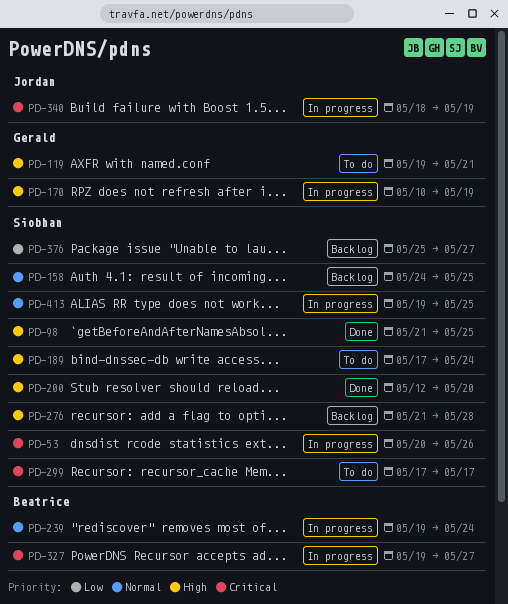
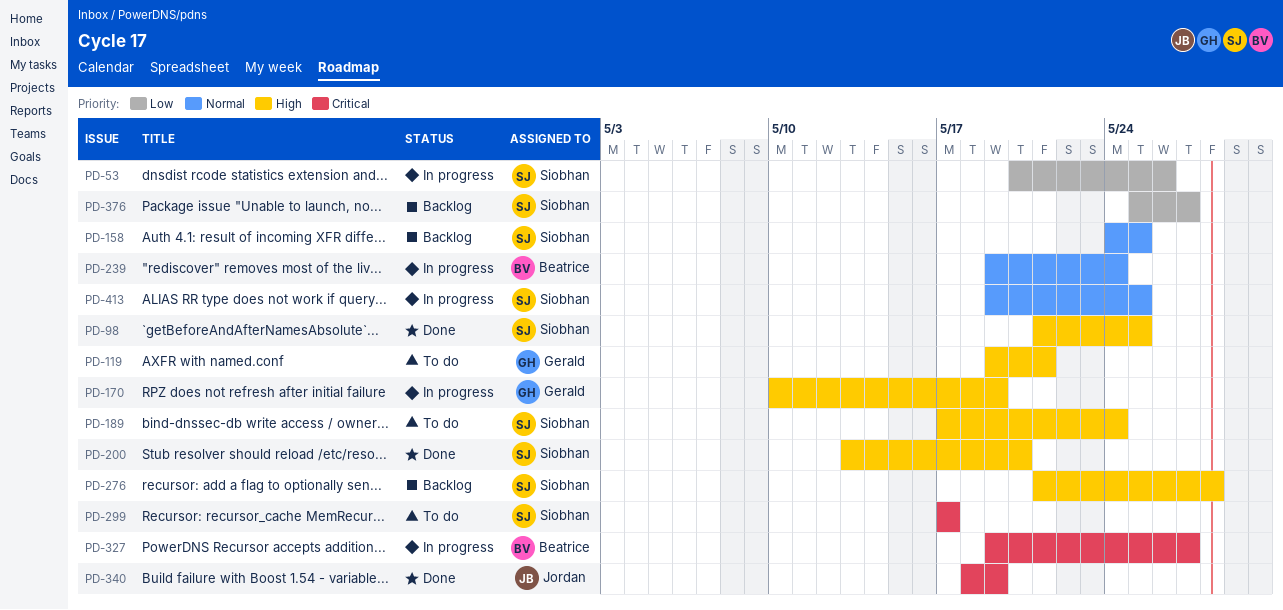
PD-53, priority: Critical -> Low
PD-200, start: May 12 -> May 13
PD-340, status: In progress -> Done

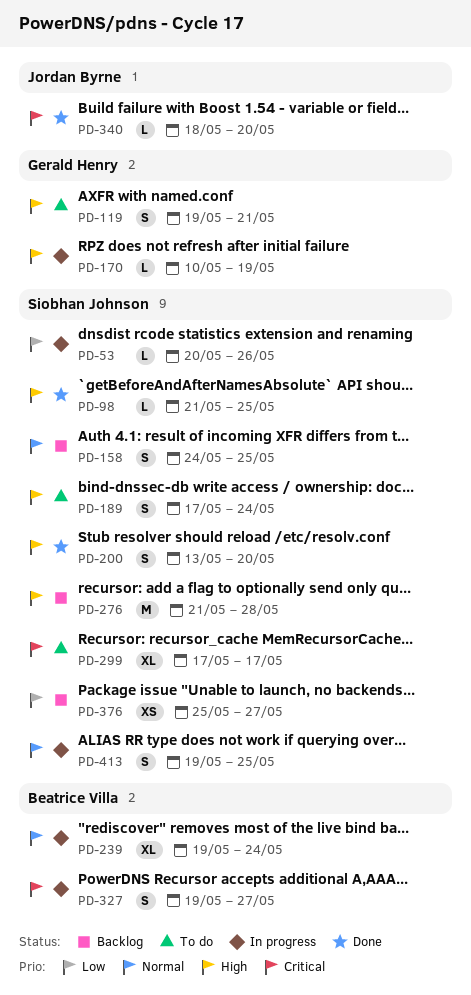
PD-340, due: May 19 -> May 20

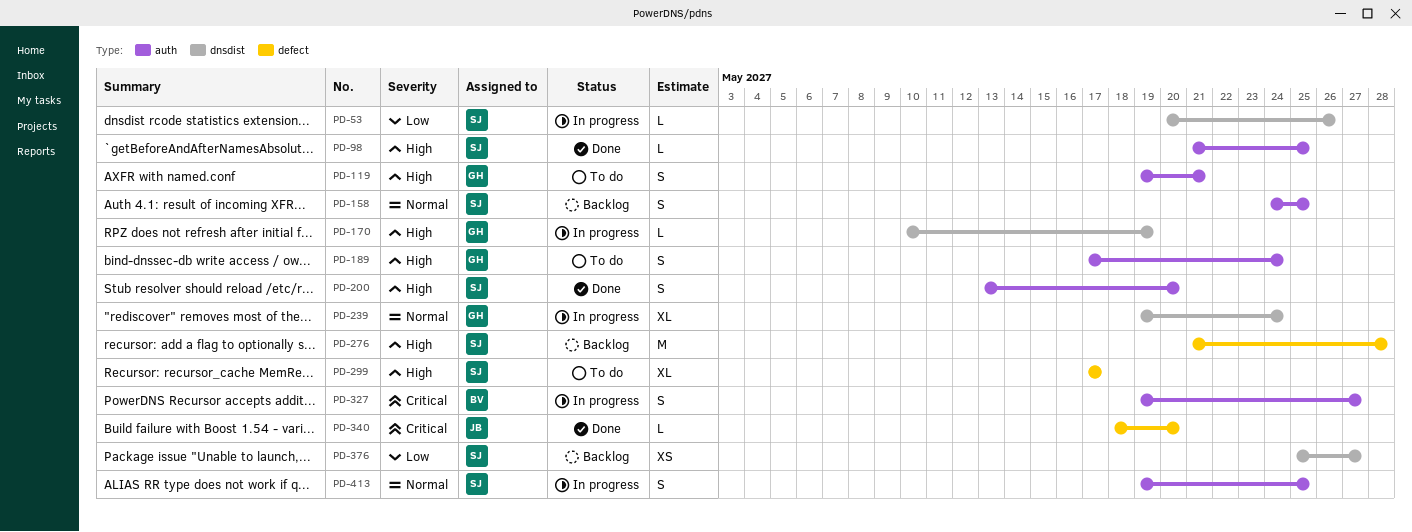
PD-189, owner: Siobhan Johnson -> Gerald Henry
PD-239, owner: Beatrice Villa -> Gerald Henry
PD-299, priority: Critical -> High

